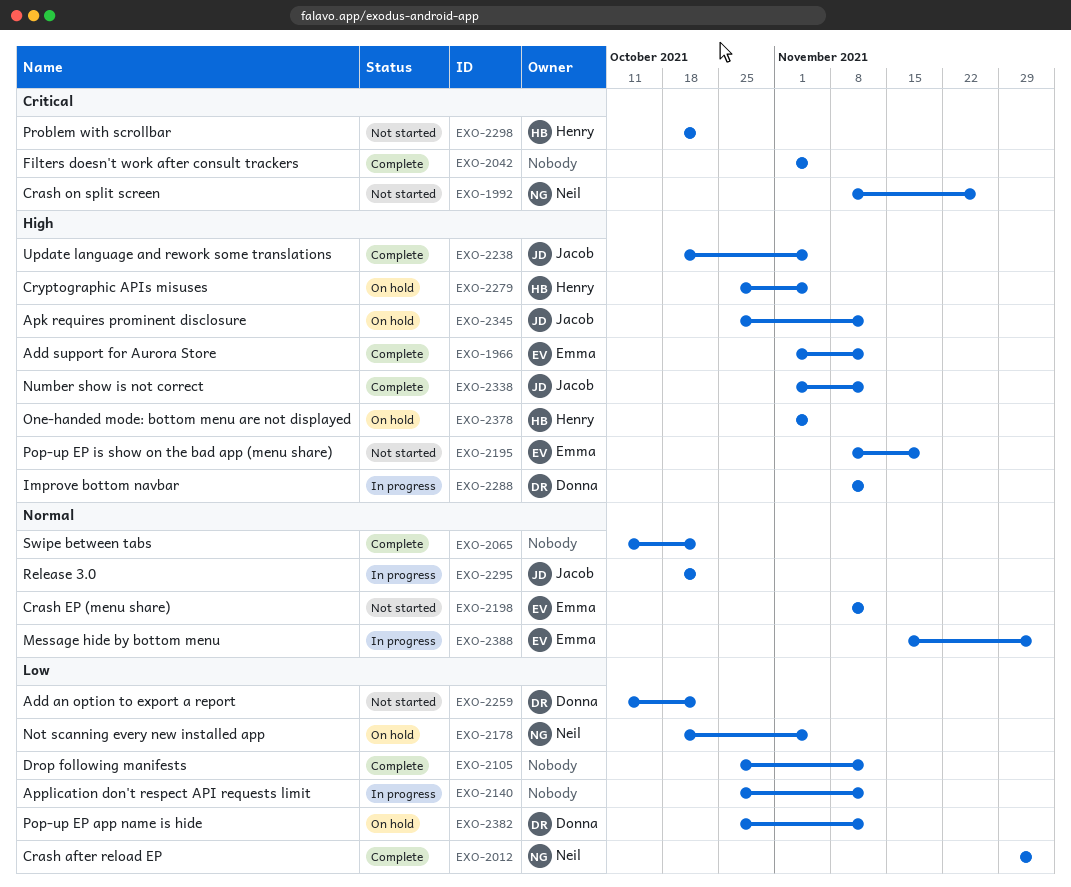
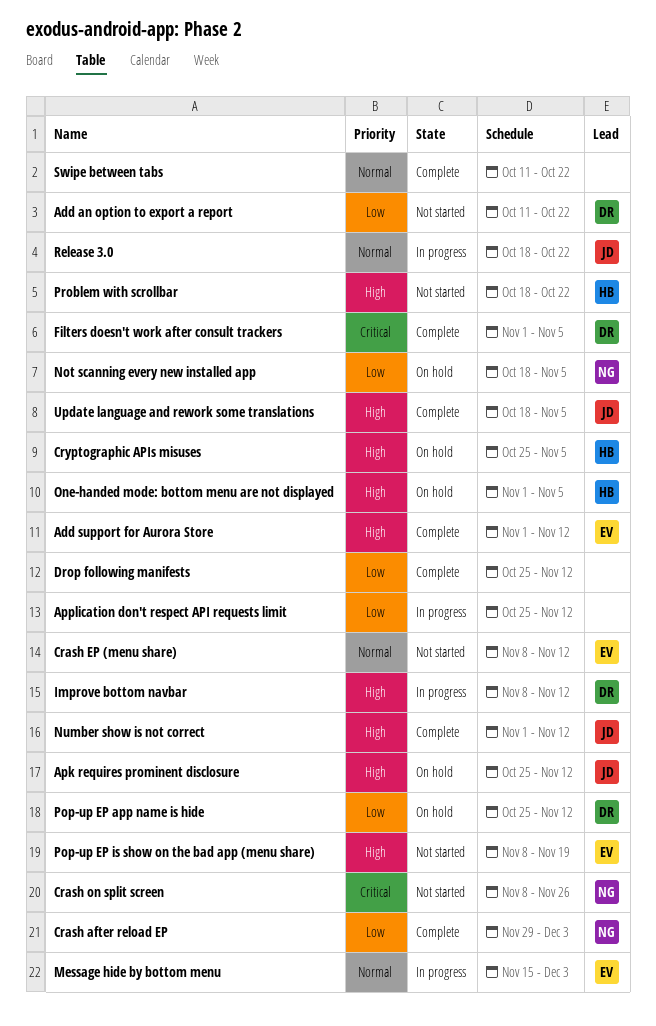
Filters doesn't work after consult trackers, owner: none -> Donna
Problem with scrollbar, priority: Critical -> High

